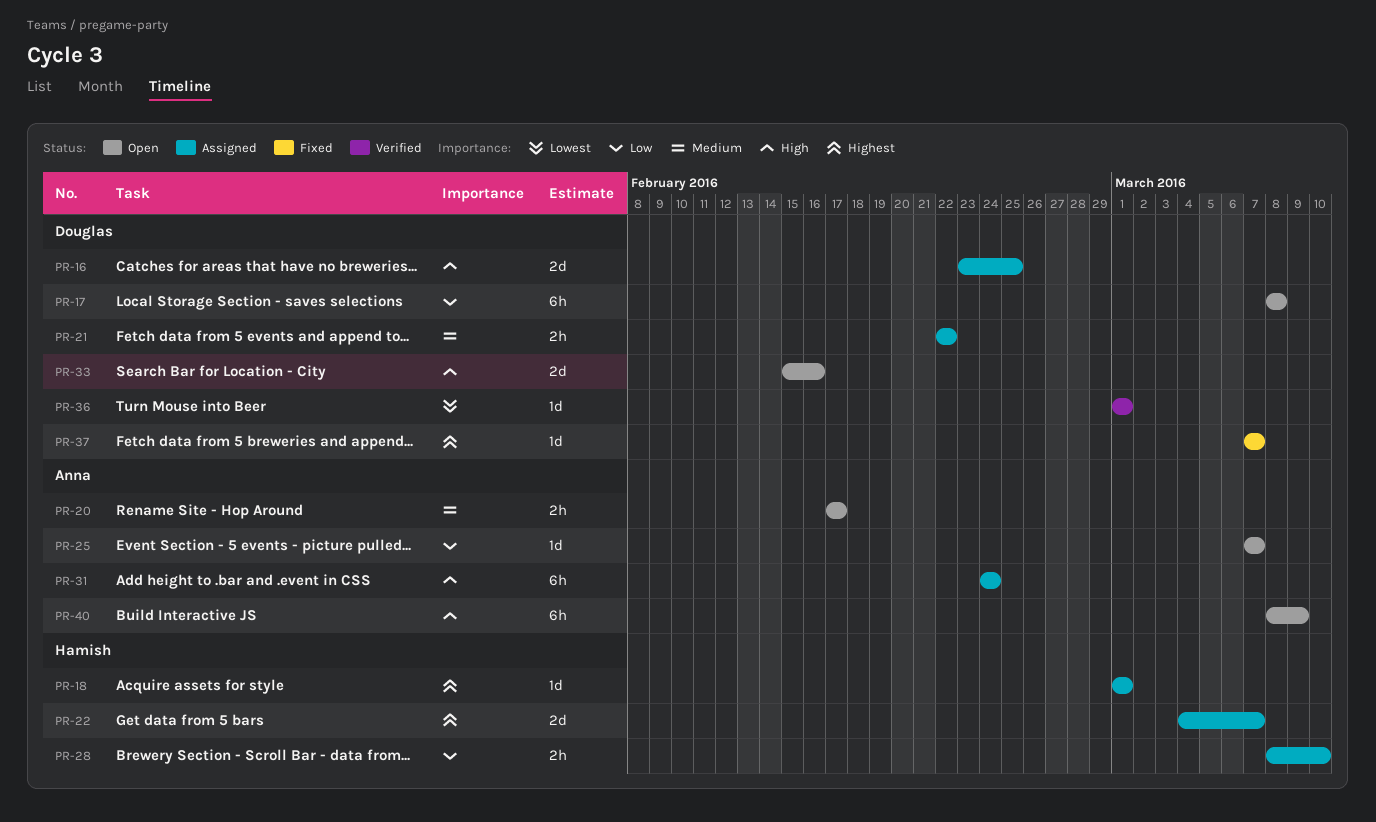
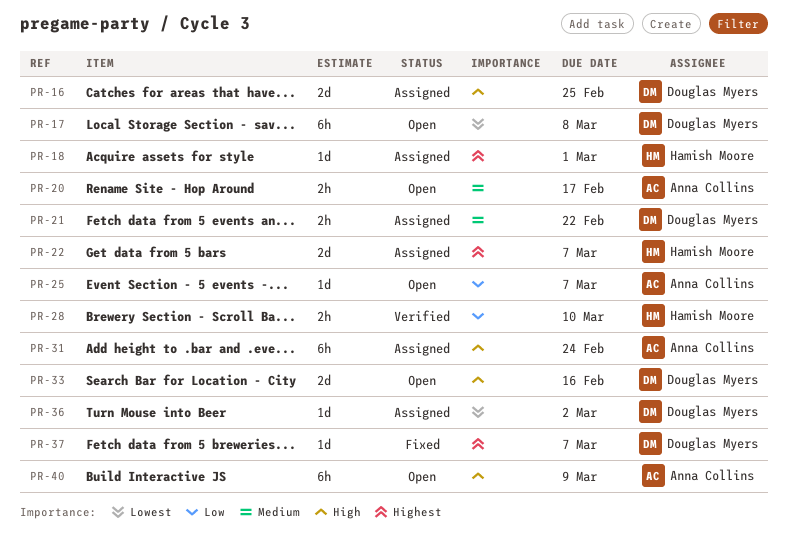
PR-17, priority: Low -> Lowest
PR-28, status: Assigned -> Verified
PR-36, status: Verified -> Assigned
PR-36, due: Mar 1 -> Mar 2

